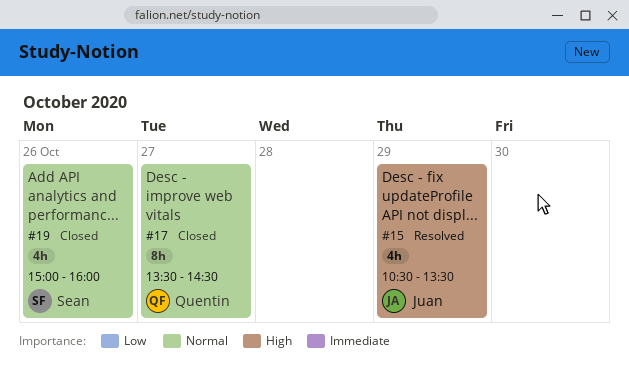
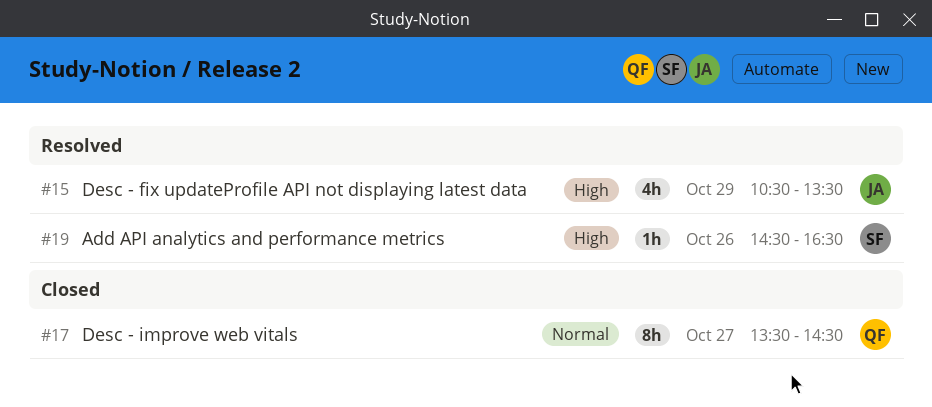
#19, status: Closed -> Resolved
#19, priority: Normal -> High
#19, estimate: 4h -> 1h
#19, begins: 15:00 -> 14:30
#19, ends: 16:00 -> 16:30

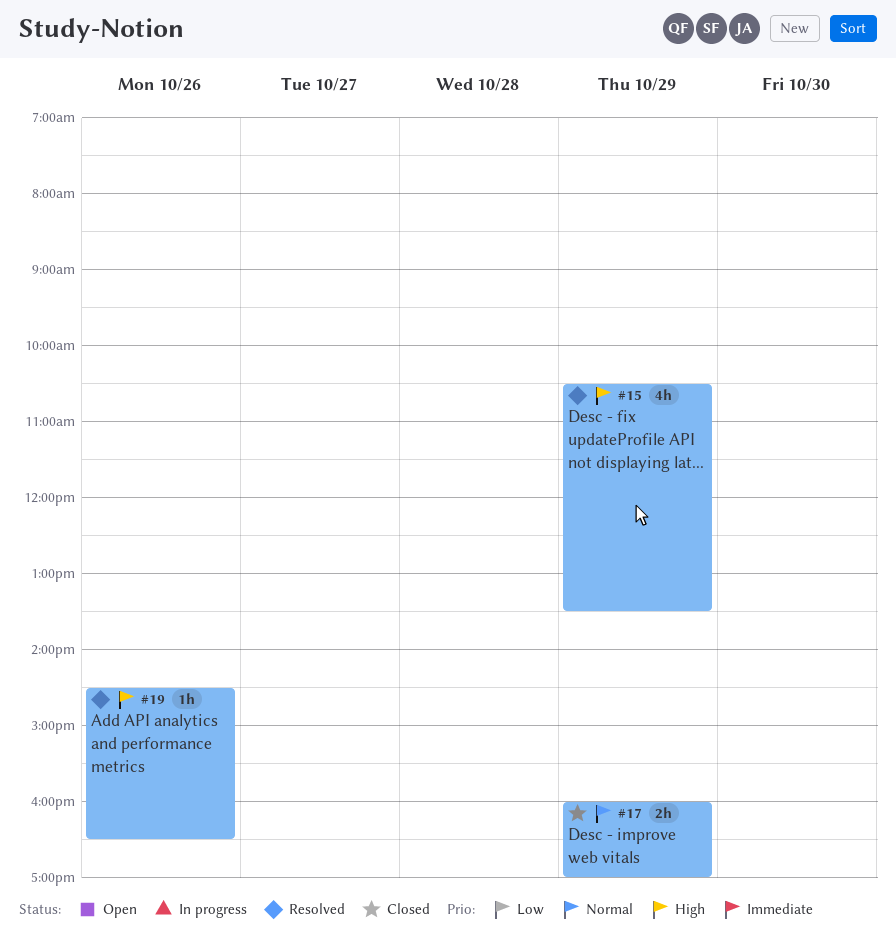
#17, estimate: 8h -> 2h
#17, day: Oct 27 -> Oct 29
#17, begins: 13:30 -> 16:00
#17, ends: 14:30 -> 17:00

